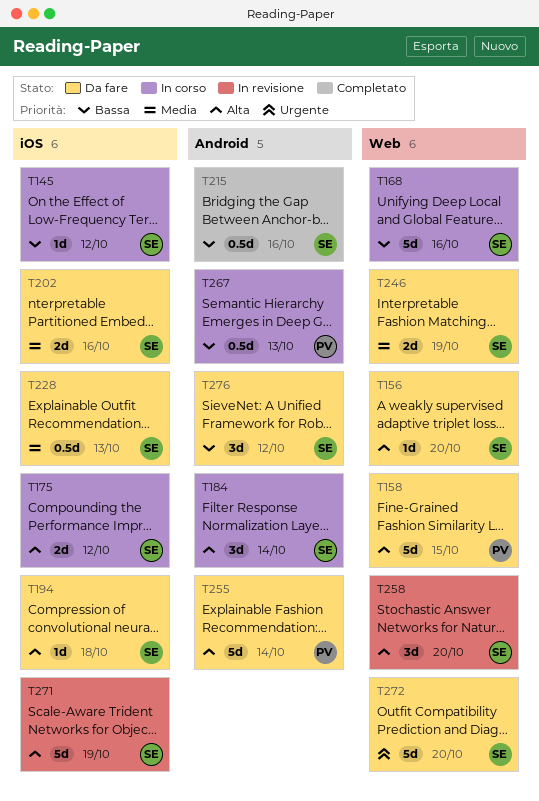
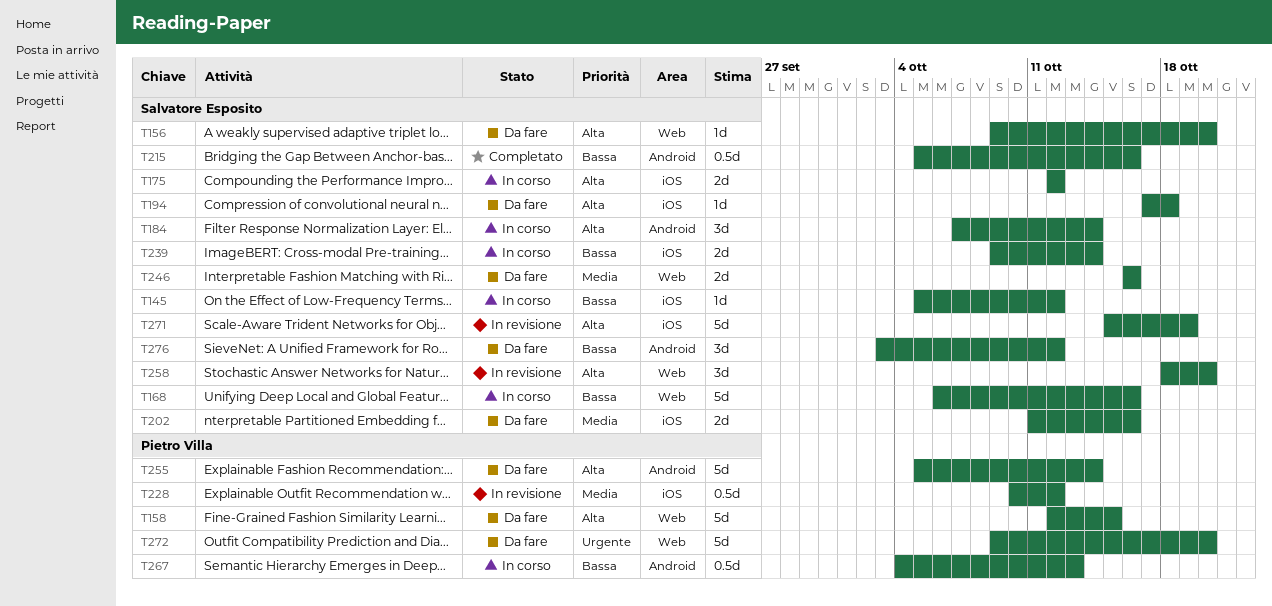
T228, status: Da fare -> In revisione
T228, owner: Salvatore Esposito -> Pietro Villa
T228, due: Oct 13 -> Oct 12
T239: none -> present
T246, due: Oct 19 -> Oct 16
T272, owner: Salvatore Esposito -> Pietro Villa

